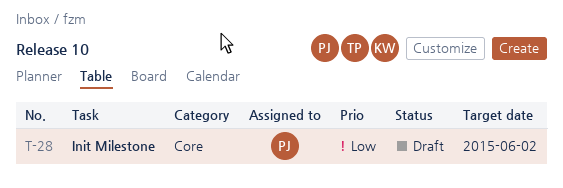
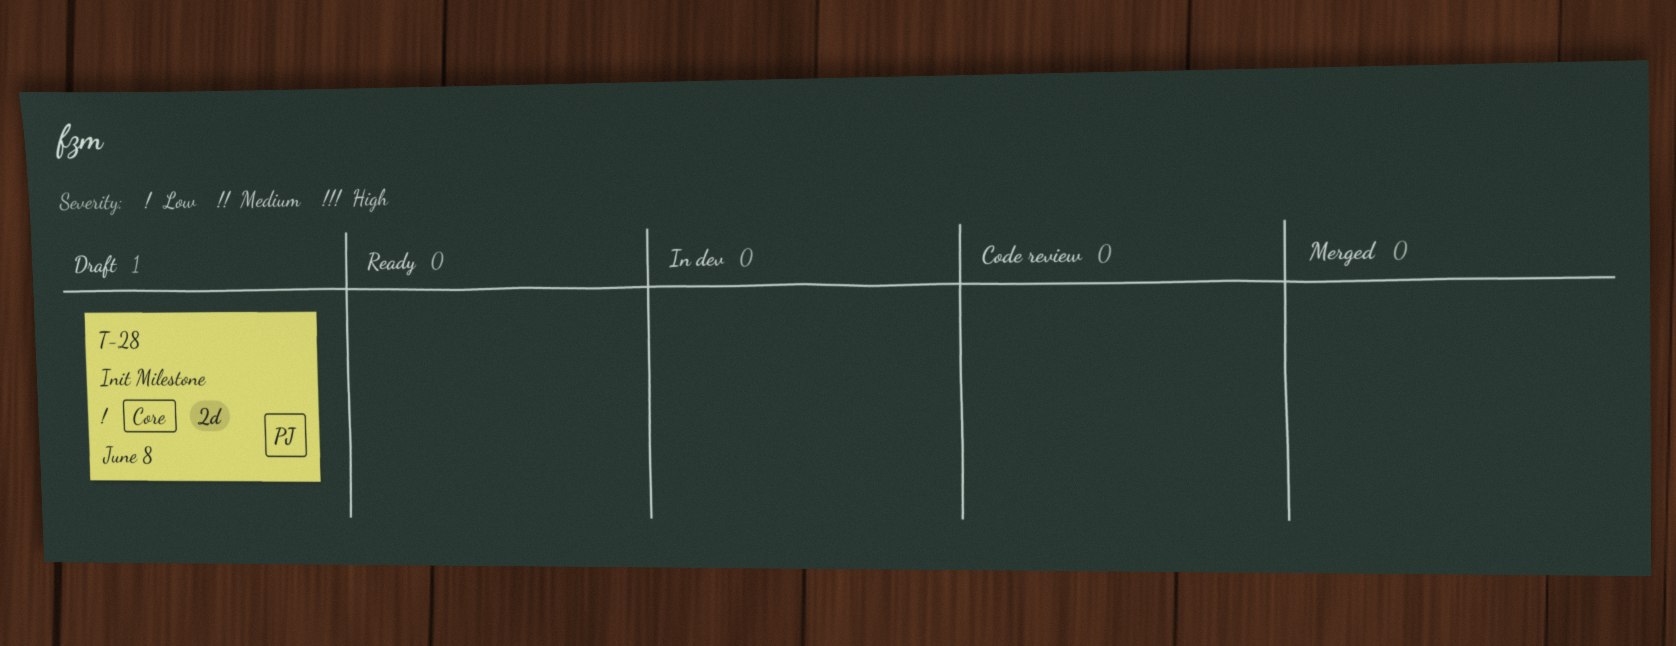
T-28, due: Jun 2 -> Jun 8

